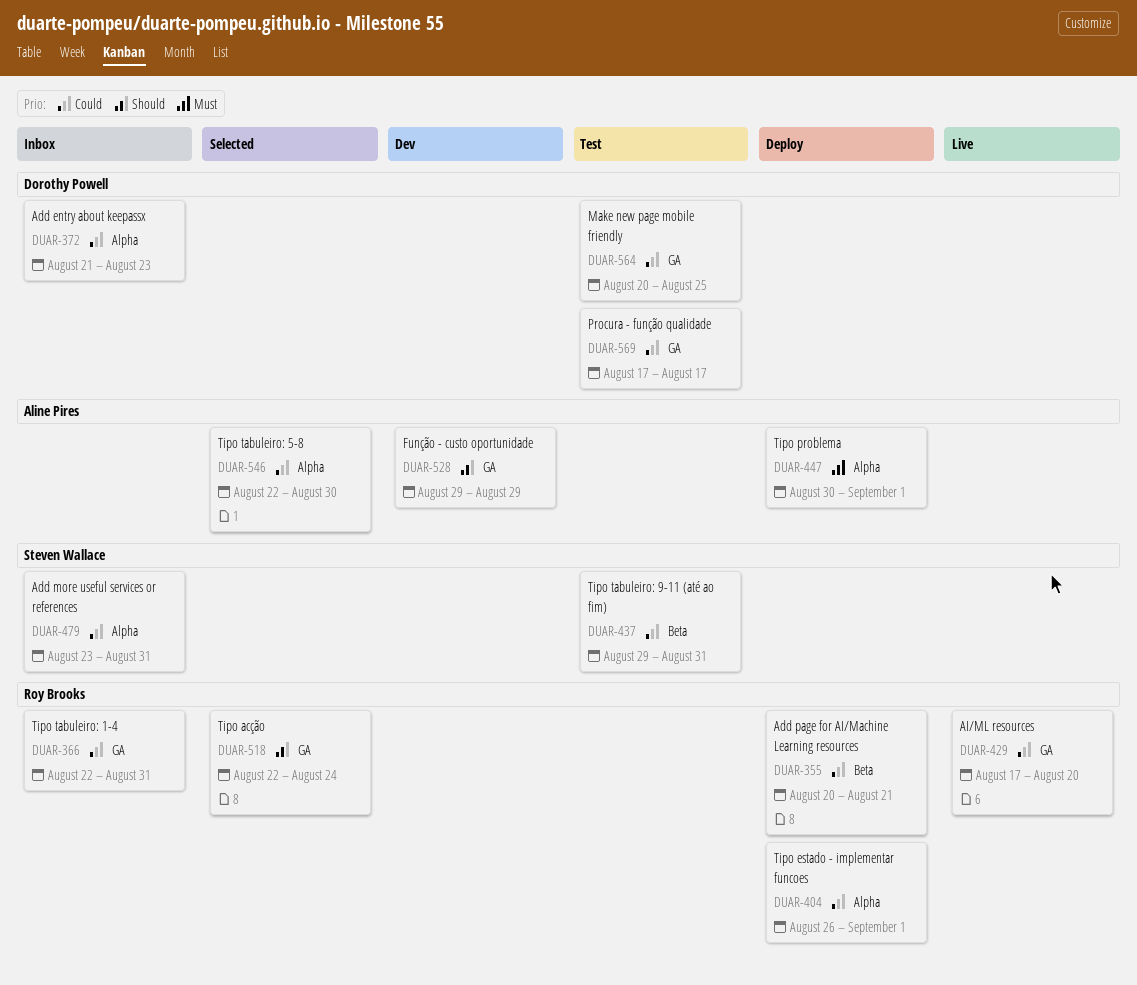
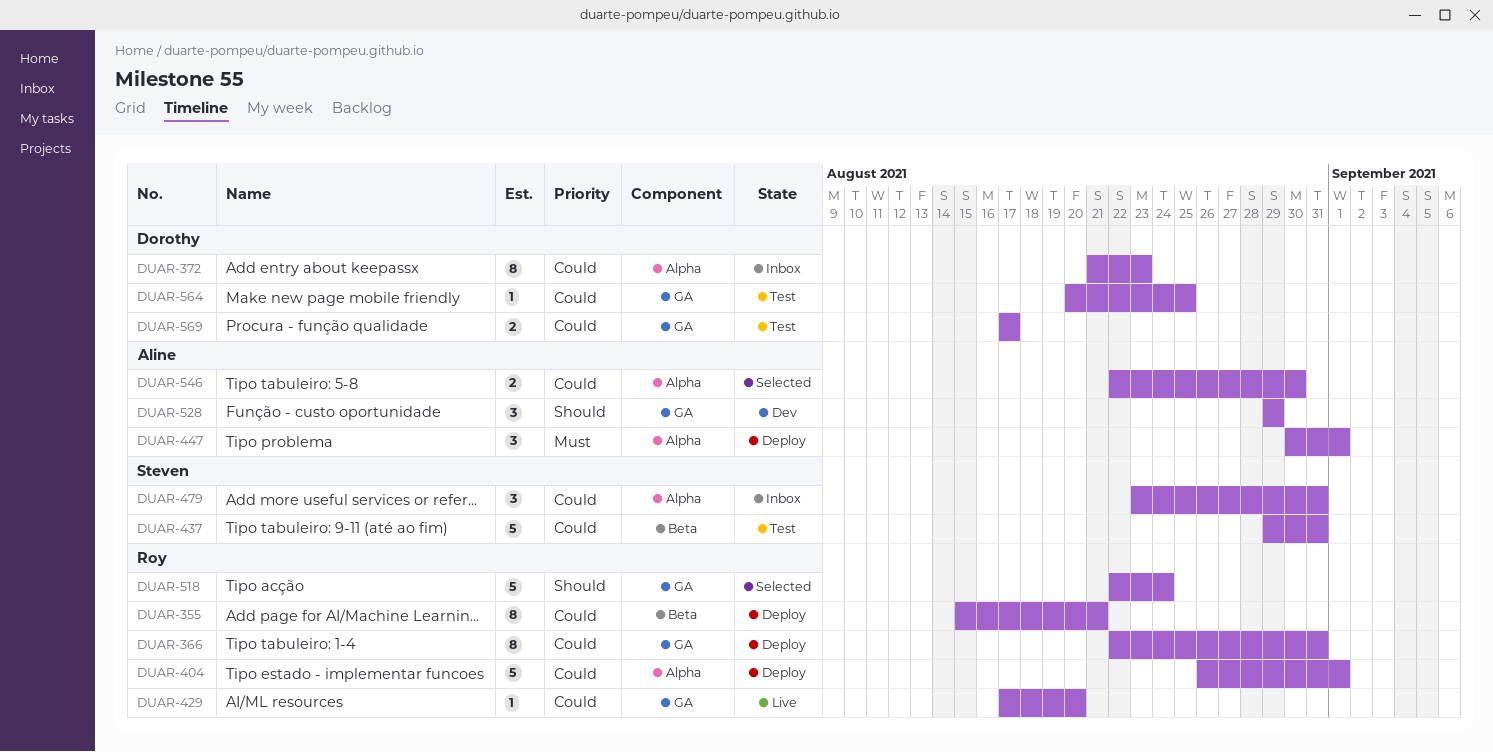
DUAR-355, start: Aug 20 -> Aug 15
DUAR-366, status: Inbox -> Deploy

